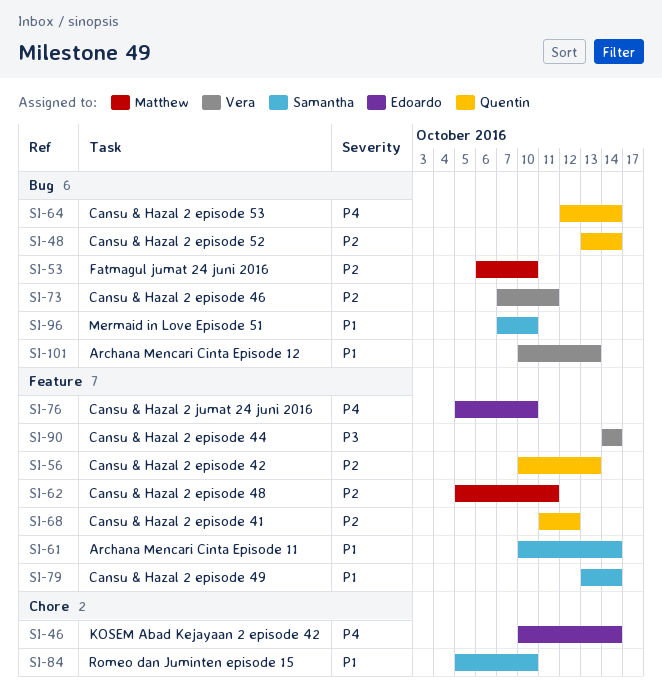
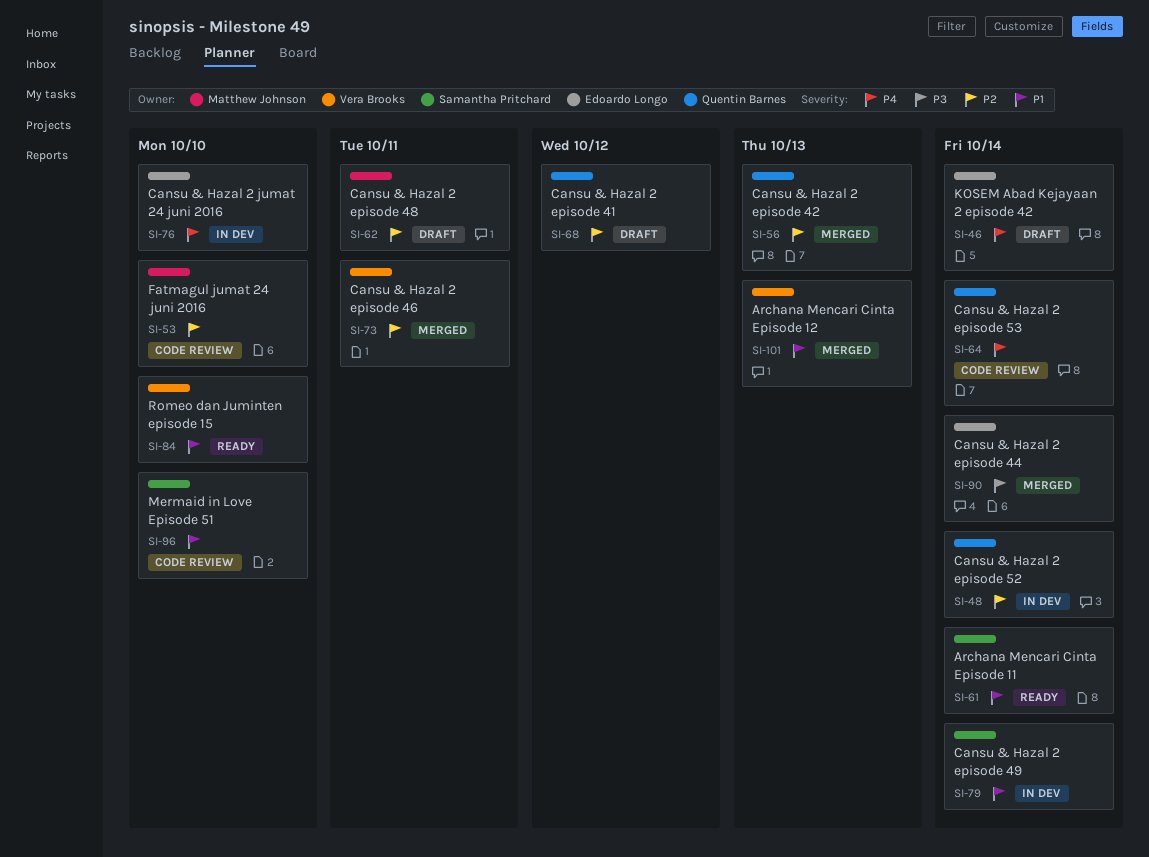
SI-84, owner: Samantha Pritchard -> Vera Brooks
SI-90, owner: Vera Brooks -> Edoardo Longo

